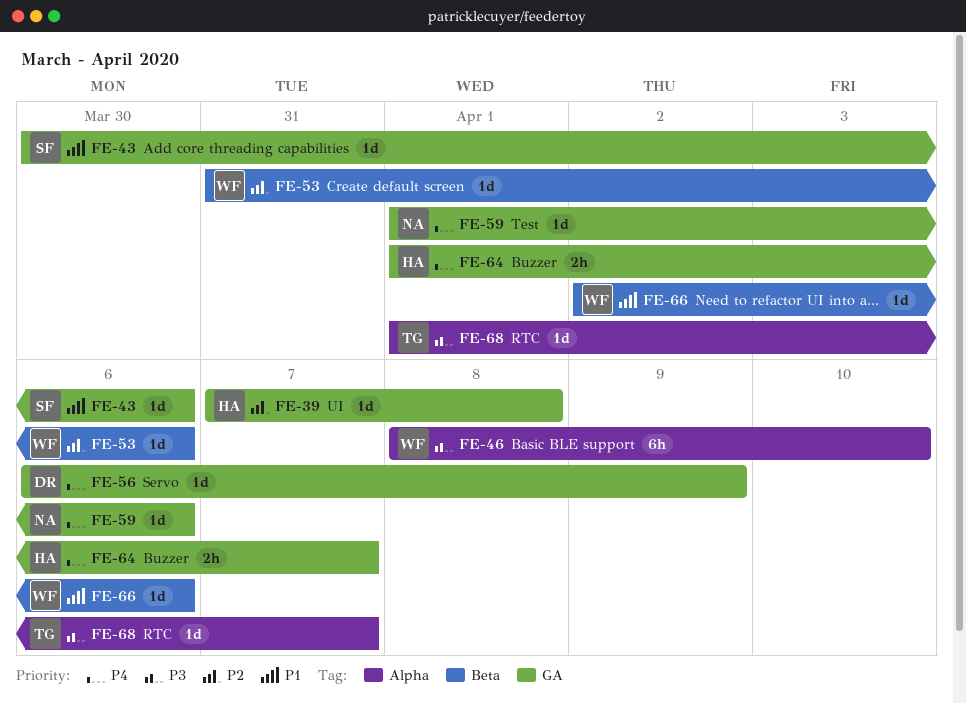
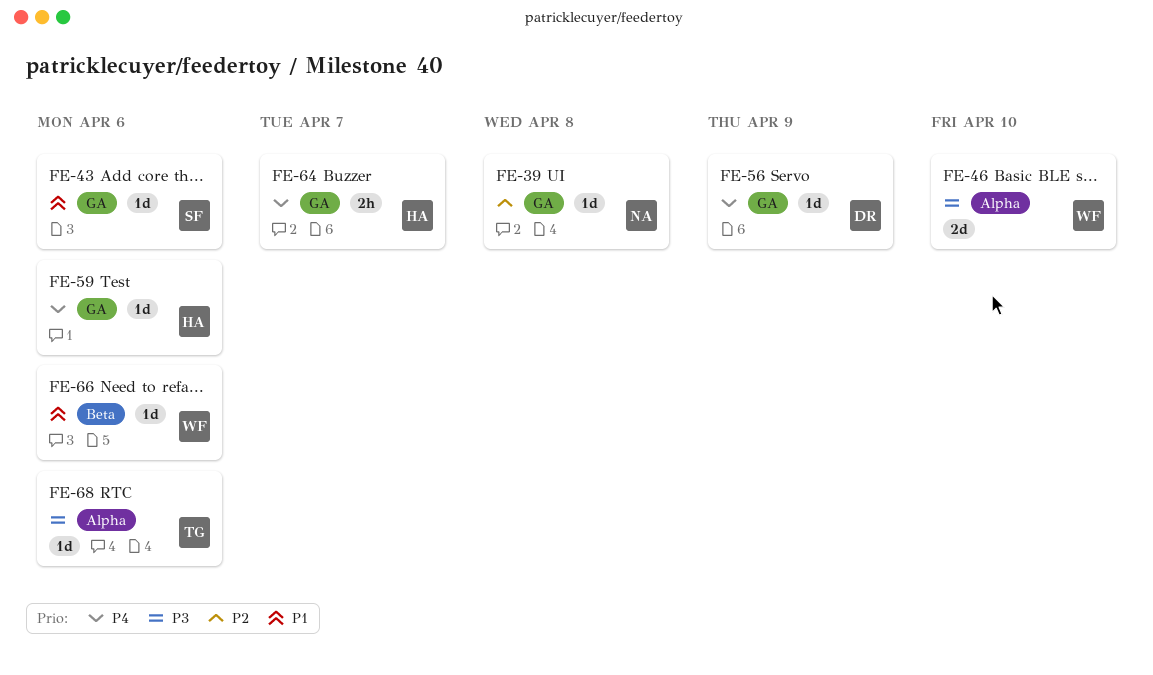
FE-39, owner: HA -> NA
FE-46, estimate: 6h -> 2d
FE-53: present -> none
FE-59, owner: NA -> HA
FE-68, due: Apr 7 -> Apr 6

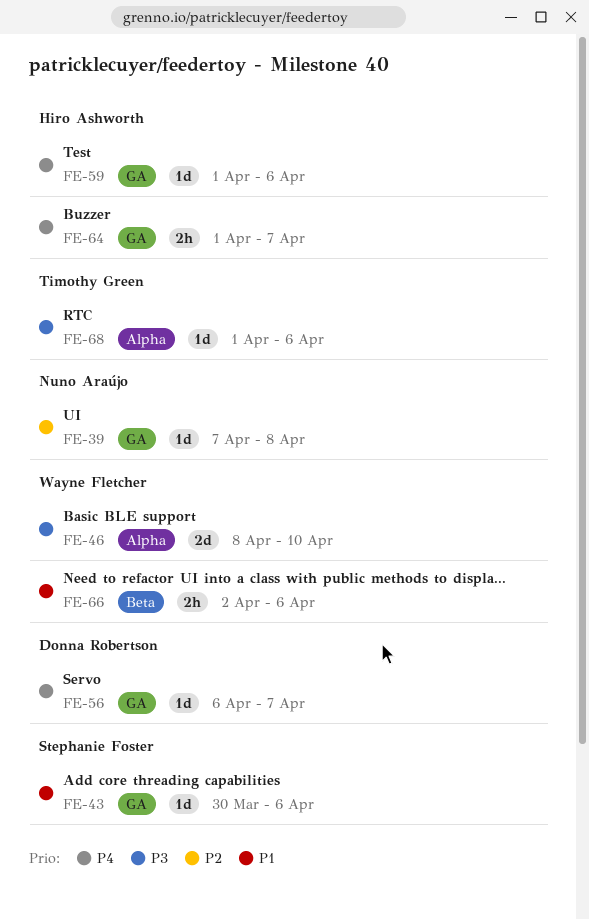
FE-56, due: Apr 9 -> Apr 7
FE-66, estimate: 1d -> 2h

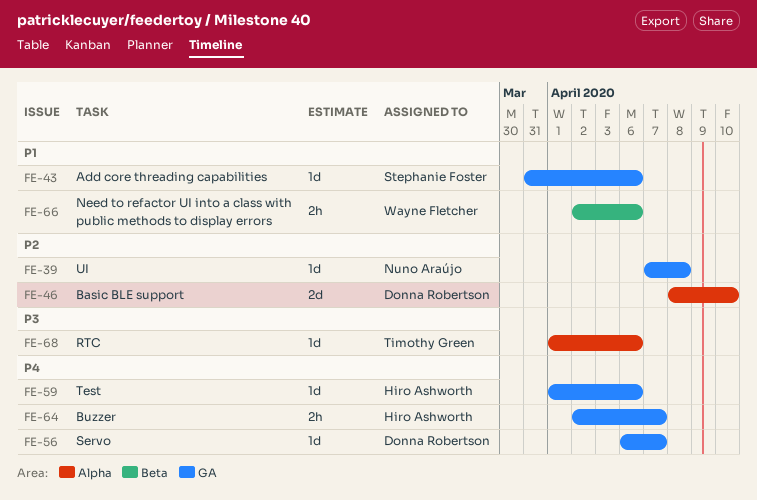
FE-43, start: Mar 30 -> Mar 31
FE-46, owner: Wayne Fletcher -> Donna Robertson
FE-46, priority: P3 -> P2
FE-64, start: Apr 1 -> Apr 2

